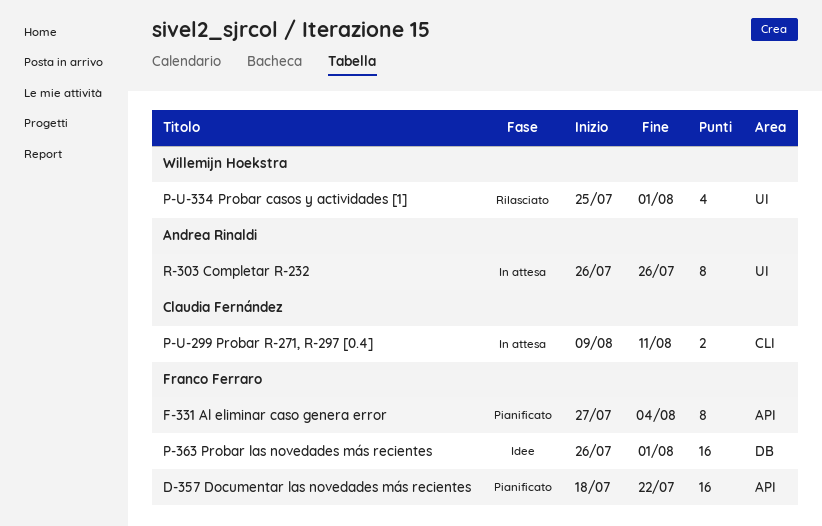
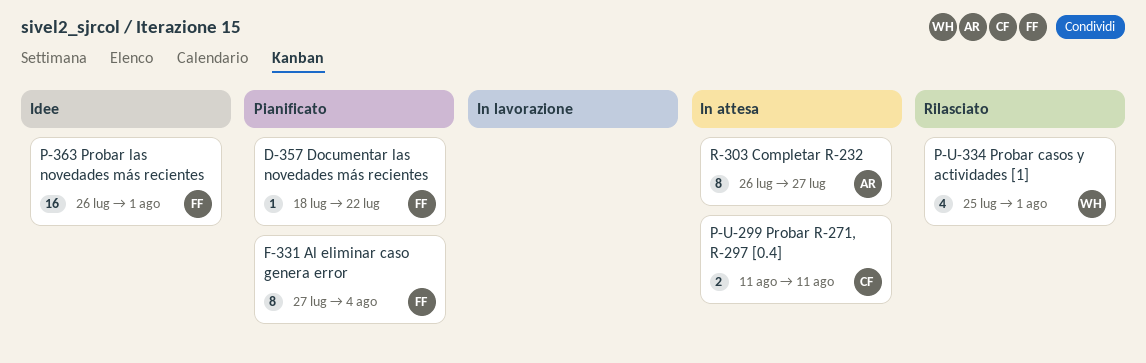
D-357 Documentar las novedades más recientes, estimate: 16 -> 1
P-U-299 Probar R-271, R-297 [0.4], start: Aug 9 -> Aug 11
R-303 Completar R-232, due: Jul 26 -> Jul 27

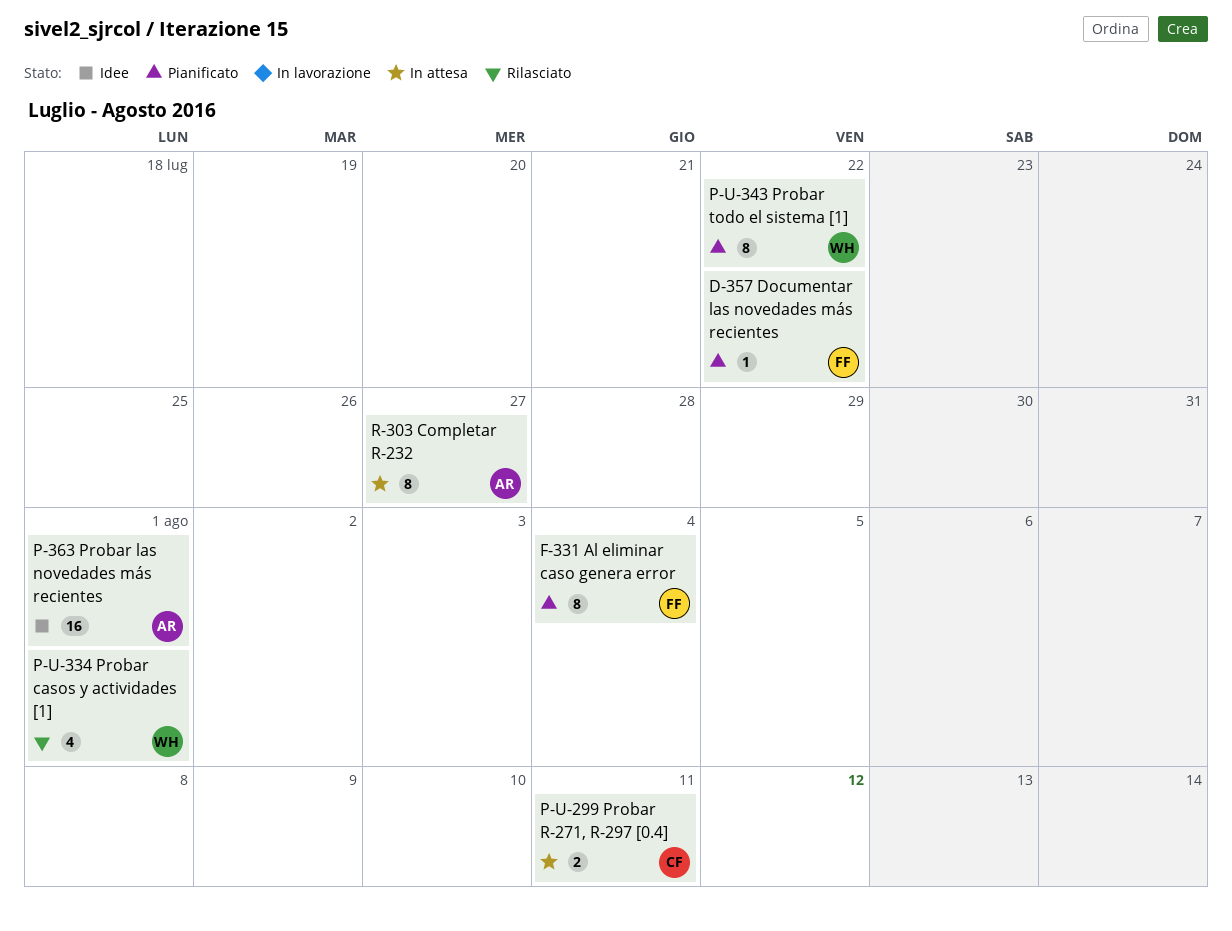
P-363 Probar las novedades más recientes, owner: FF -> AR
P-U-343 Probar todo el sistema [1]: none -> present

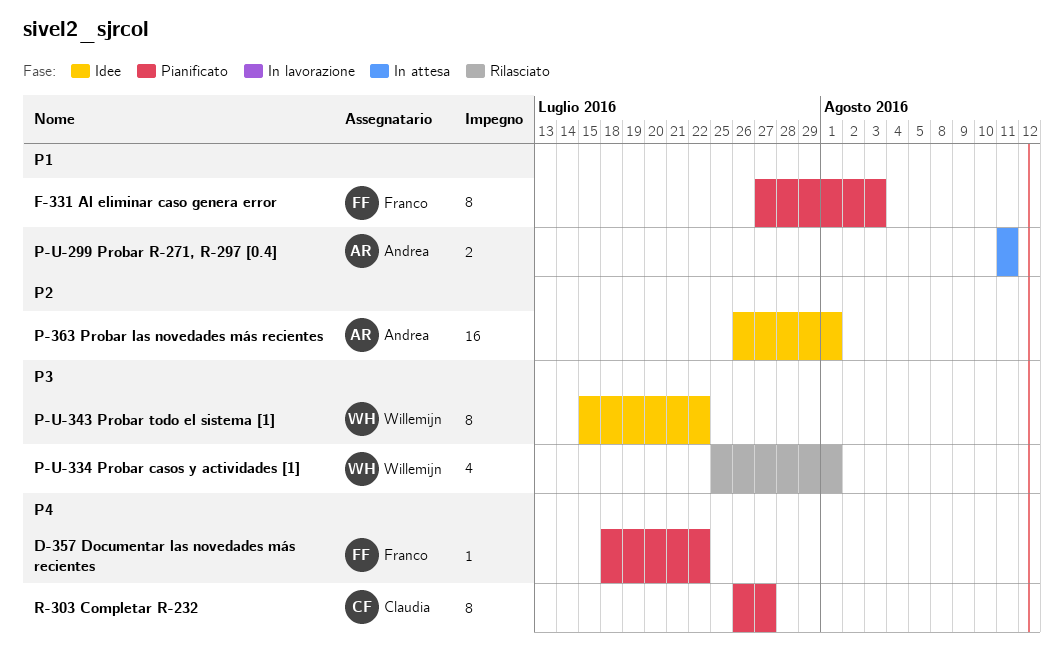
F-331 Al eliminar caso genera error, due: Aug 4 -> Aug 3
P-U-299 Probar R-271, R-297 [0.4], owner: Claudia -> Andrea
P-U-343 Probar todo el sistema [1], status: Pianificato -> Idee
R-303 Completar R-232, status: In attesa -> Pianificato
R-303 Completar R-232, owner: Andrea -> Claudia

